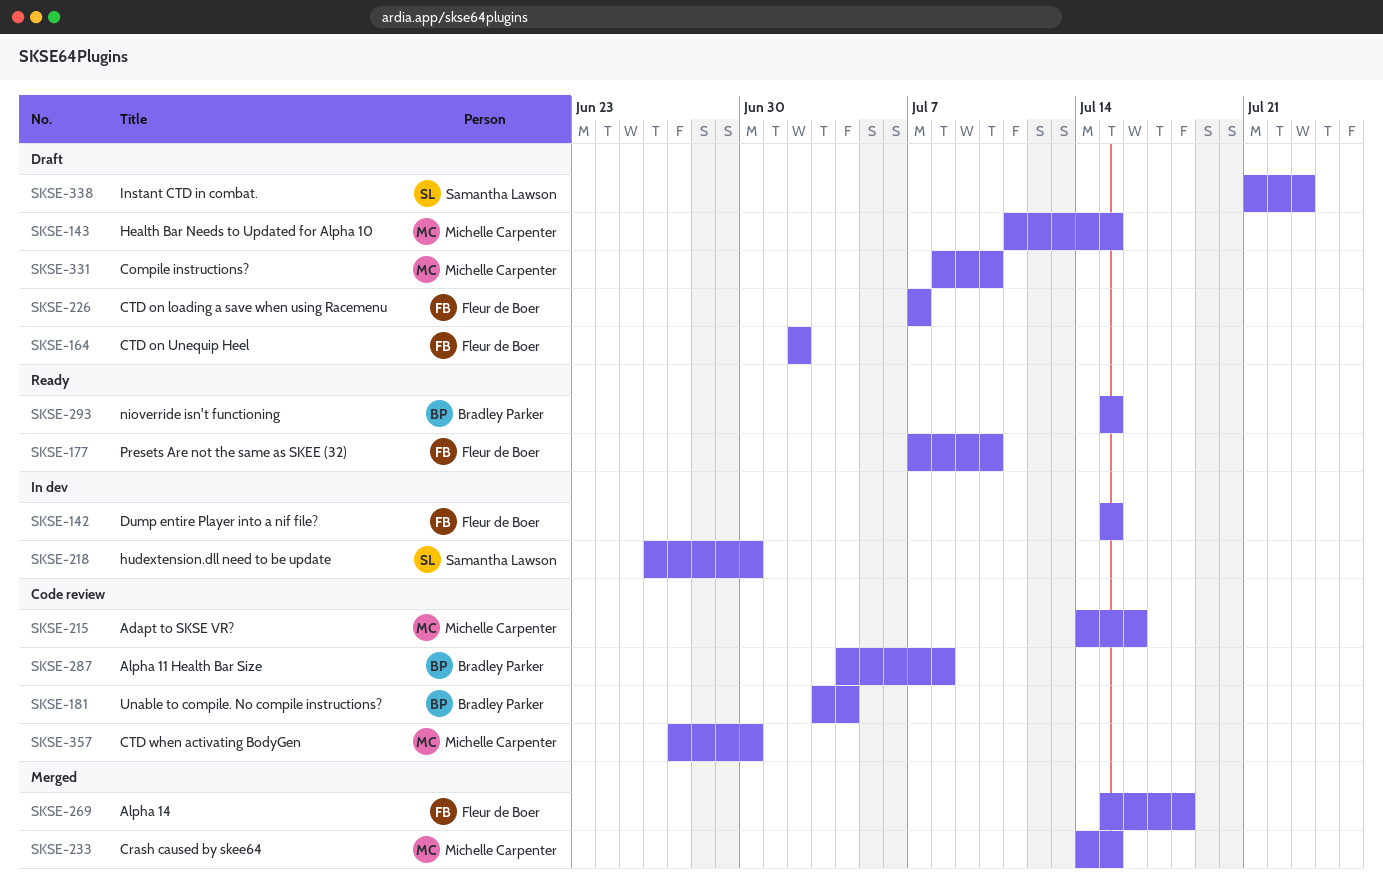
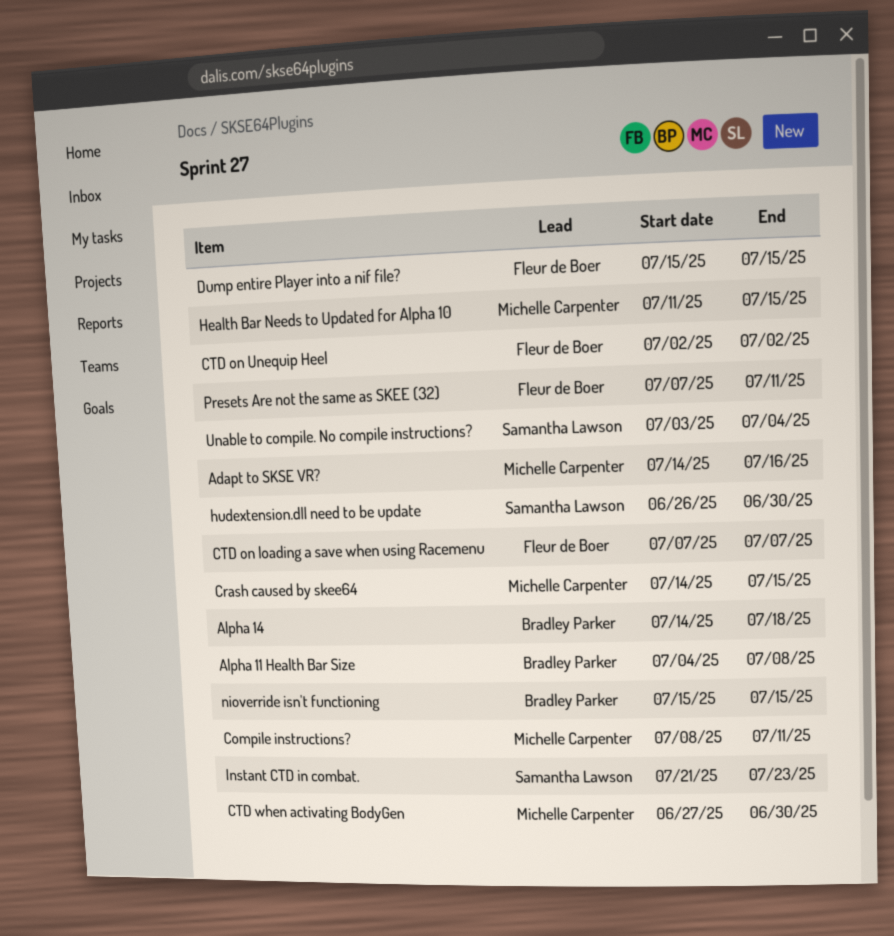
Alpha 14, owner: Fleur de Boer -> Bradley Parker
Alpha 14, start: Jul 15 -> Jul 14
Compile instructions?, due: Jul 10 -> Jul 11
Presets Are not the same as SKEE (32), due: Jul 10 -> Jul 11
Unable to compile. No compile instructions?, owner: Bradley Parker -> Samantha Lawson

